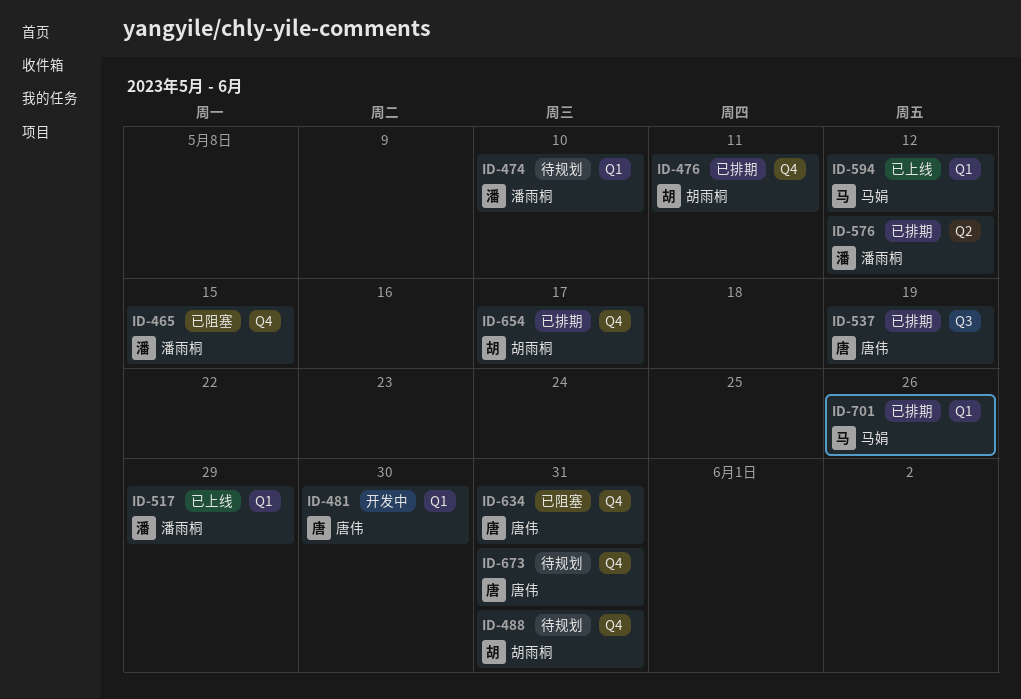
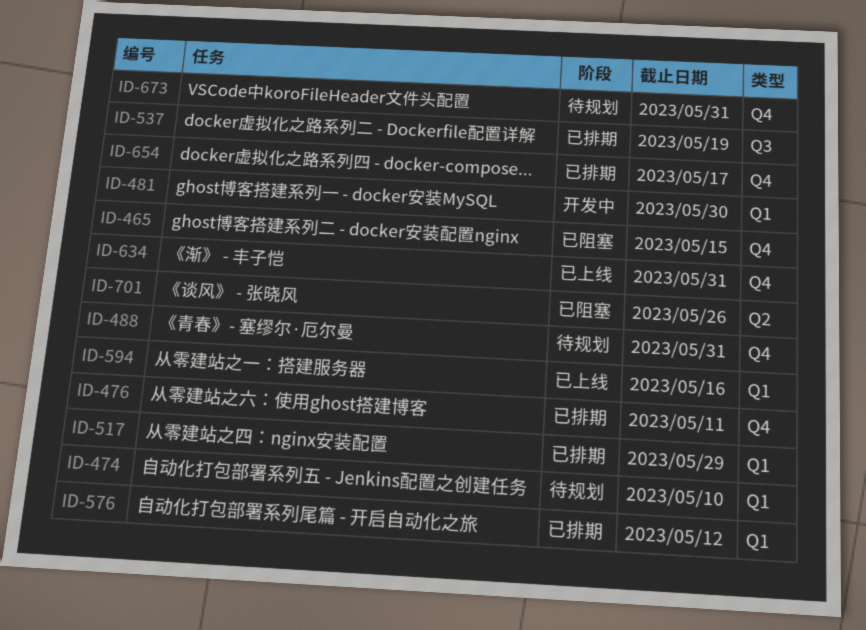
ID-517, status: 已上线 -> 已排期
ID-576, label: Q2 -> Q1
ID-594, due: May 12 -> May 16
ID-634, status: 已阻塞 -> 已上线
ID-701, status: 已排期 -> 已阻塞
ID-701, label: Q1 -> Q2

